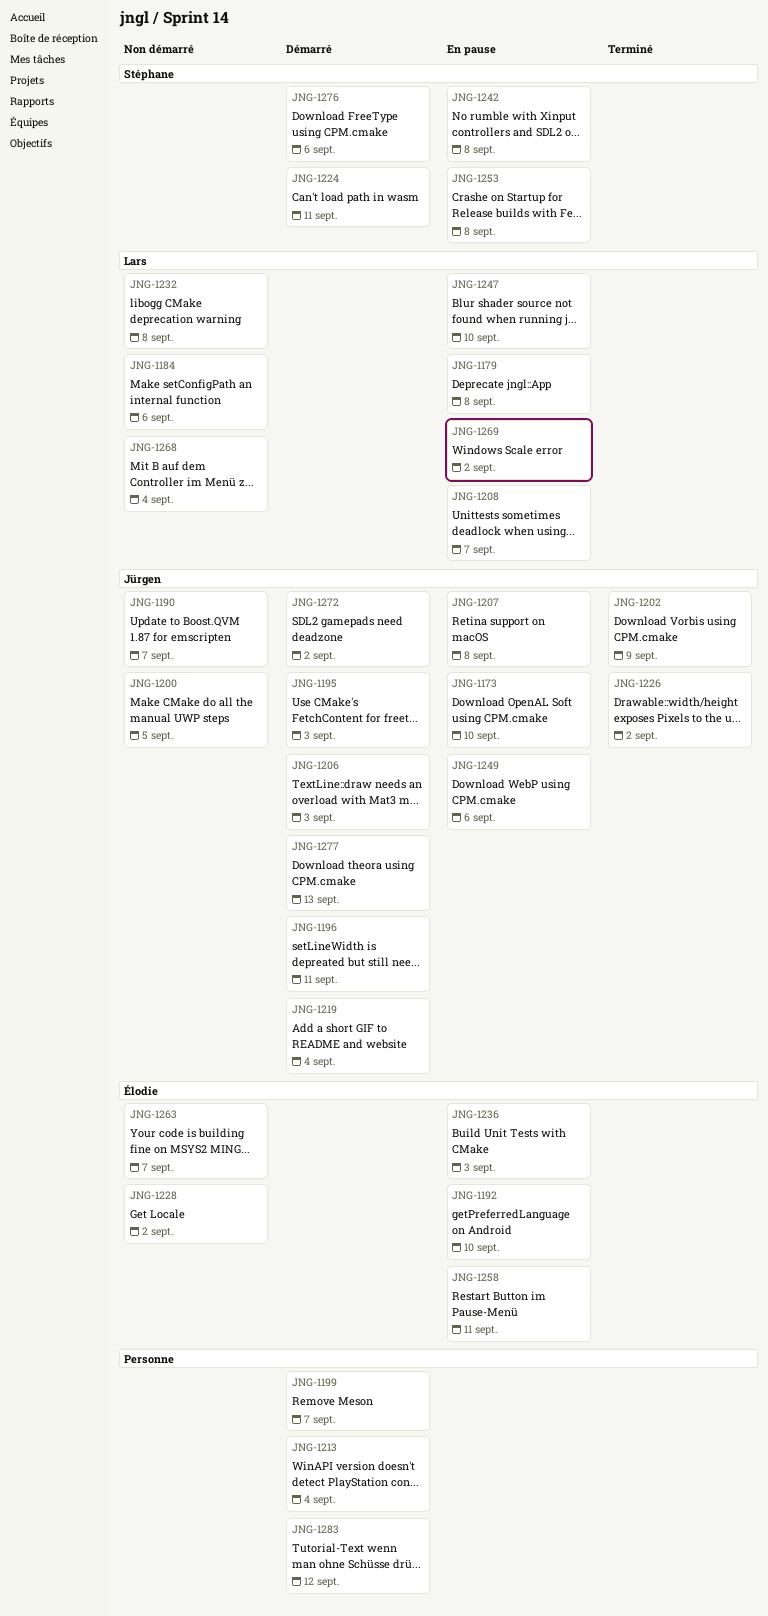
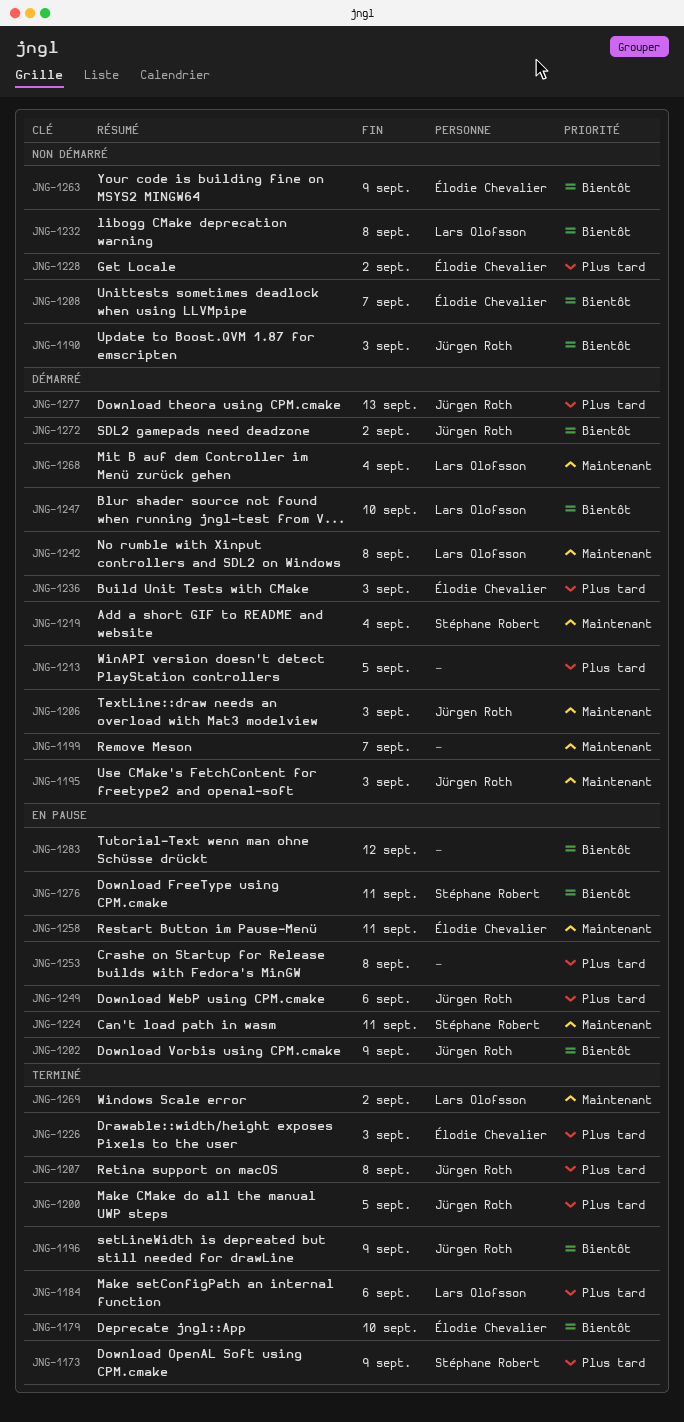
JNG-1173, status: En pause -> Terminé
JNG-1173, owner: Jürgen Roth -> Stéphane Robert
JNG-1173, due: Sep 10 -> Sep 9
JNG-1179, status: En pause -> Terminé
JNG-1179, owner: Lars Olofsson -> Élodie Chevalier
JNG-1179, due: Sep 8 -> Sep 10
JNG-1184, status: Non démarré -> Terminé
JNG-1190, due: Sep 7 -> Sep 3
JNG-1192: present -> none
JNG-1196, status: Démarré -> Terminé
JNG-1196, due: Sep 11 -> Sep 9
JNG-1200, status: Non démarré -> Terminé
JNG-1202, status: Terminé -> En pause
JNG-1207, status: En pause -> Terminé
JNG-1208, status: En pause -> Non démarré
JNG-1208, owner: Lars Olofsson -> Élodie Chevalier
JNG-1213, due: Sep 4 -> Sep 5
JNG-1219, owner: Jürgen Roth -> Stéphane Robert
JNG-1224, status: Démarré -> En pause
JNG-1226, owner: Jürgen Roth -> Élodie Chevalier
JNG-1226, due: Sep 2 -> Sep 3
JNG-1236, status: En pause -> Démarré
JNG-1242, status: En pause -> Démarré
JNG-1242, owner: Stéphane Robert -> Lars Olofsson
JNG-1247, status: En pause -> Démarré
JNG-1253, owner: Stéphane Robert -> none
JNG-1263, due: Sep 7 -> Sep 9
JNG-1268, status: Non démarré -> Démarré
JNG-1269, status: En pause -> Terminé
JNG-1276, status: Démarré -> En pause
JNG-1276, due: Sep 6 -> Sep 11
JNG-1283, status: Démarré -> En pause

